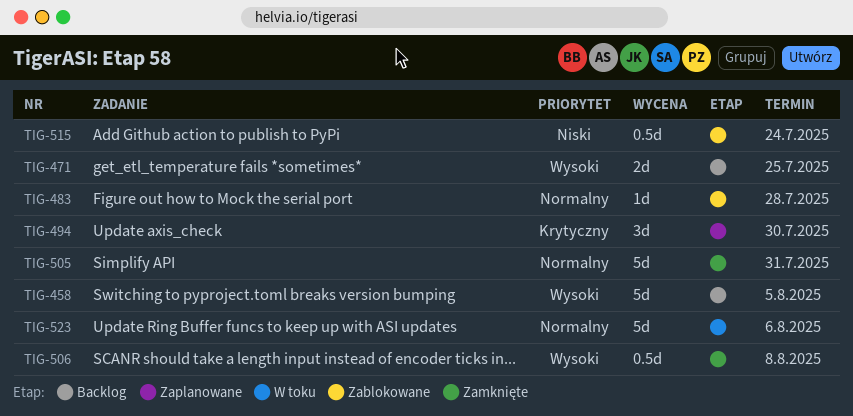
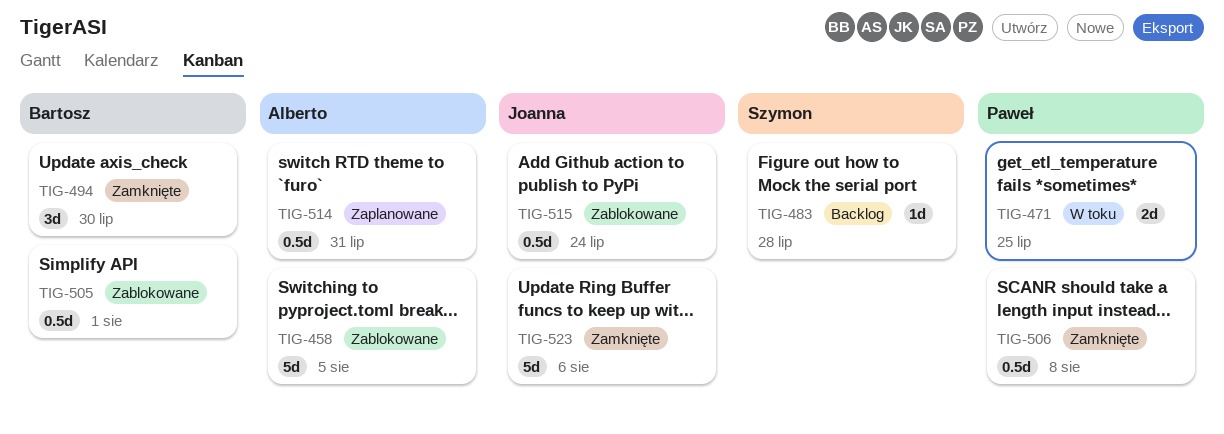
TIG-458, status: Backlog -> Zablokowane
TIG-471, status: Backlog -> W toku
TIG-483, status: Zablokowane -> Backlog
TIG-494, status: Zaplanowane -> Zamknięte
TIG-505, status: Zamknięte -> Zablokowane
TIG-505, estimate: 5d -> 0.5d
TIG-505, due: Jul 31 -> Aug 1
TIG-514: none -> present
TIG-523, status: W toku -> Zamknięte

